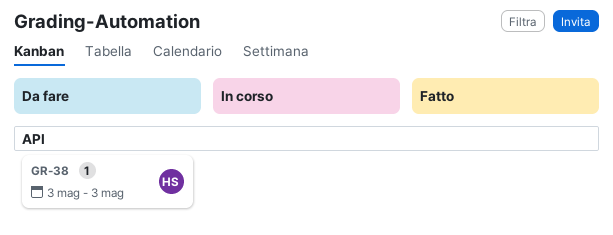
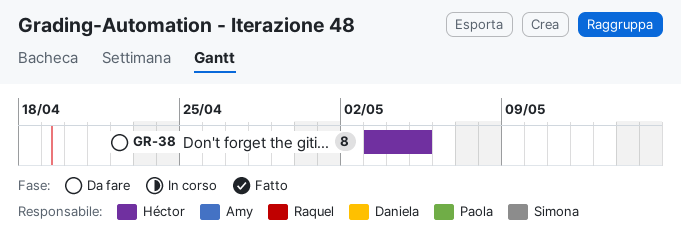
GR-38, estimate: 1 -> 8
GR-38, due: May 3 -> May 5

